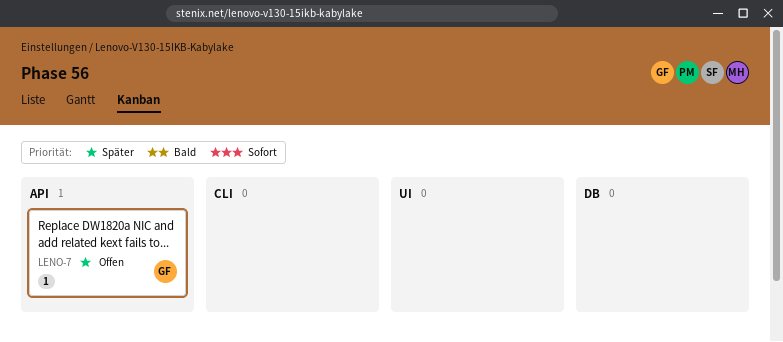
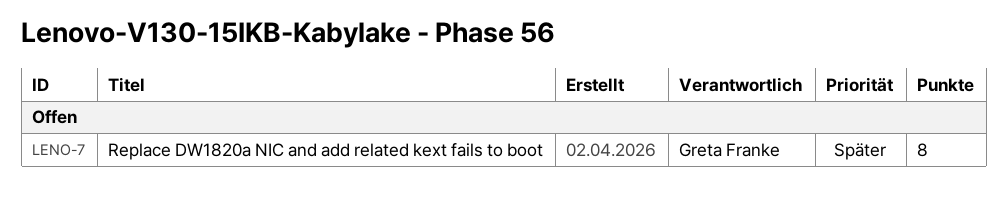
LENO-7, estimate: 1 -> 8

